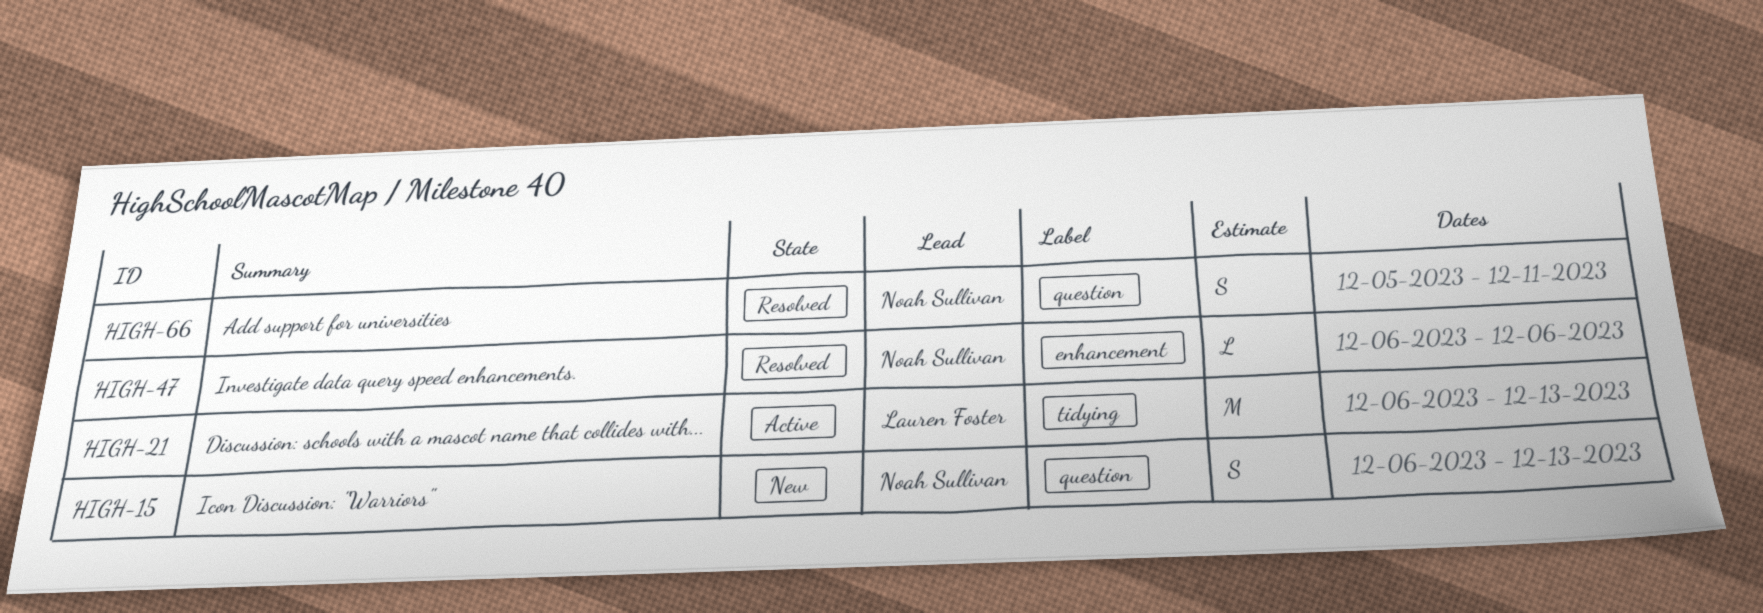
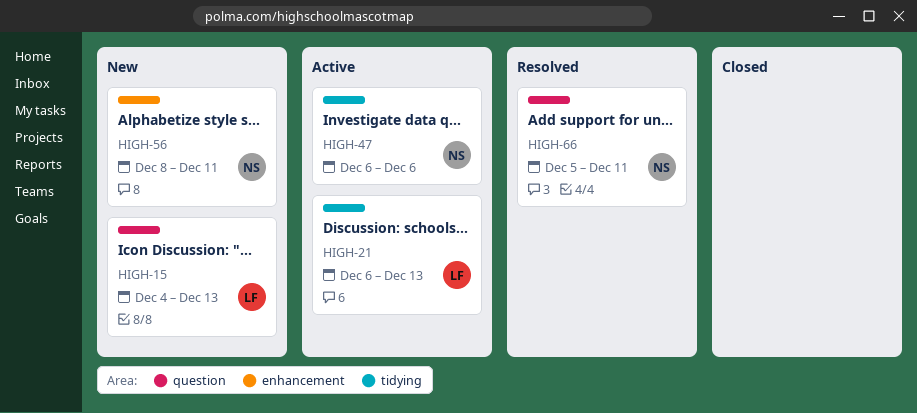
HIGH-15, owner: Noah Sullivan -> Lauren Foster
HIGH-15, start: Dec 6 -> Dec 4
HIGH-47, status: Resolved -> Active
HIGH-47, label: enhancement -> tidying
HIGH-56: none -> present

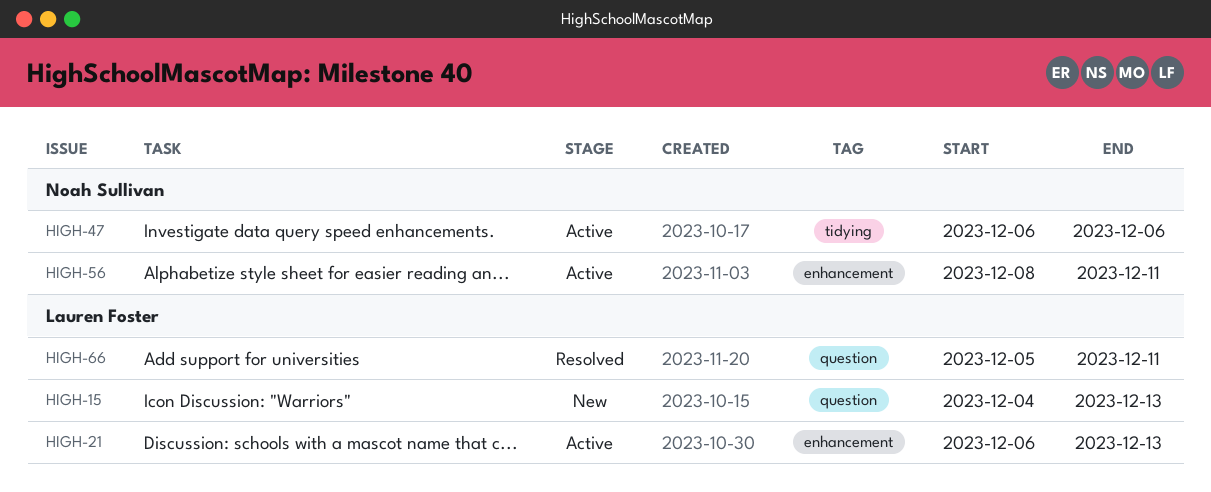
HIGH-21, label: tidying -> enhancement
HIGH-56, status: New -> Active
HIGH-66, owner: Noah Sullivan -> Lauren Foster

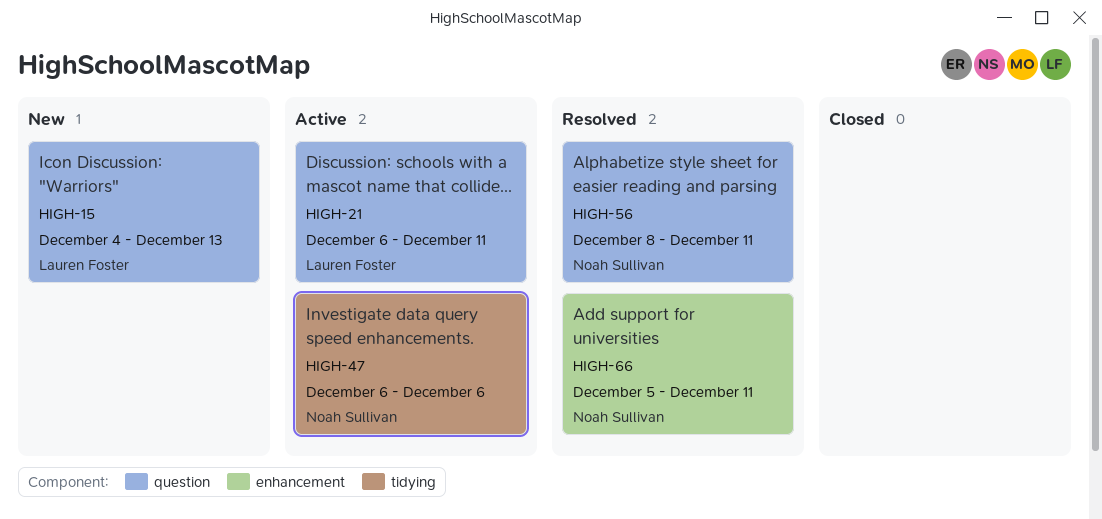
HIGH-21, label: enhancement -> question
HIGH-21, due: Dec 13 -> Dec 11
HIGH-56, status: Active -> Resolved
HIGH-56, label: enhancement -> question
HIGH-66, owner: Lauren Foster -> Noah Sullivan
HIGH-66, label: question -> enhancement

